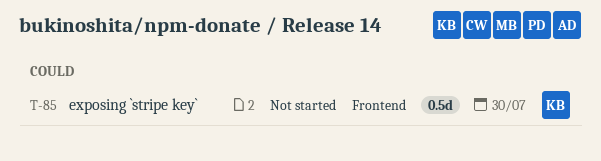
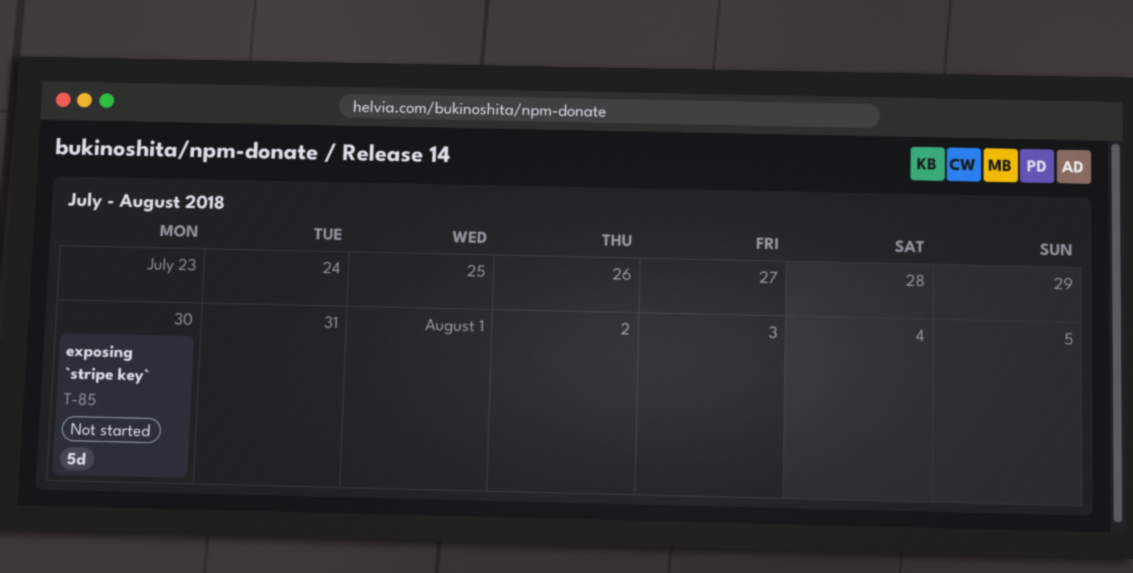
T-85, estimate: 0.5d -> 5d

